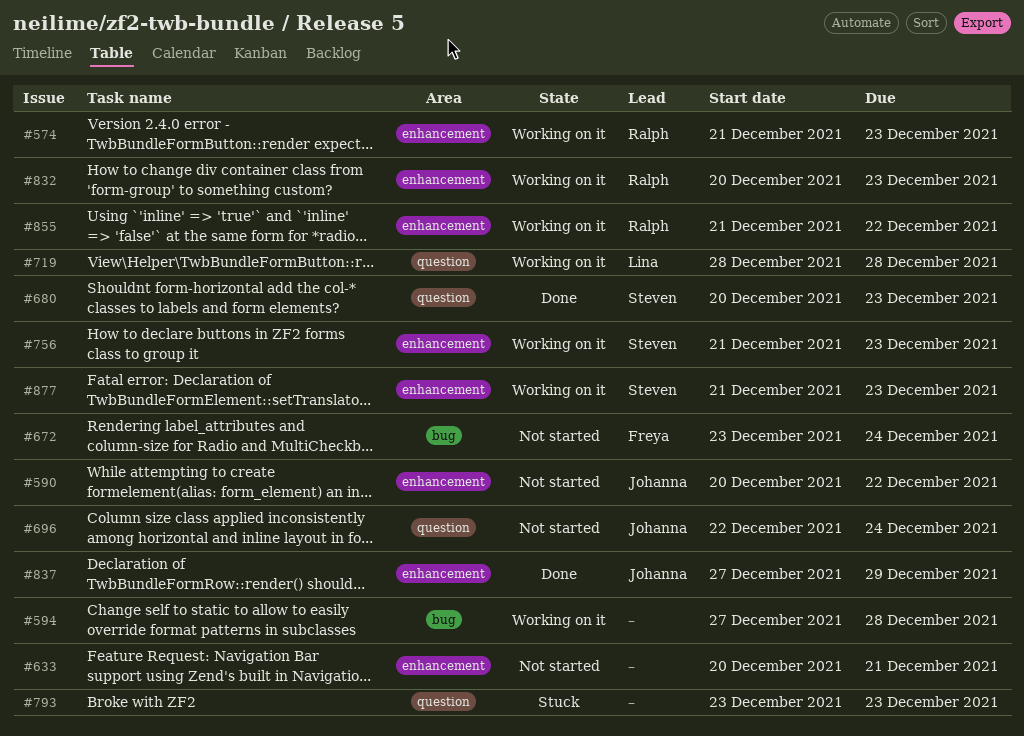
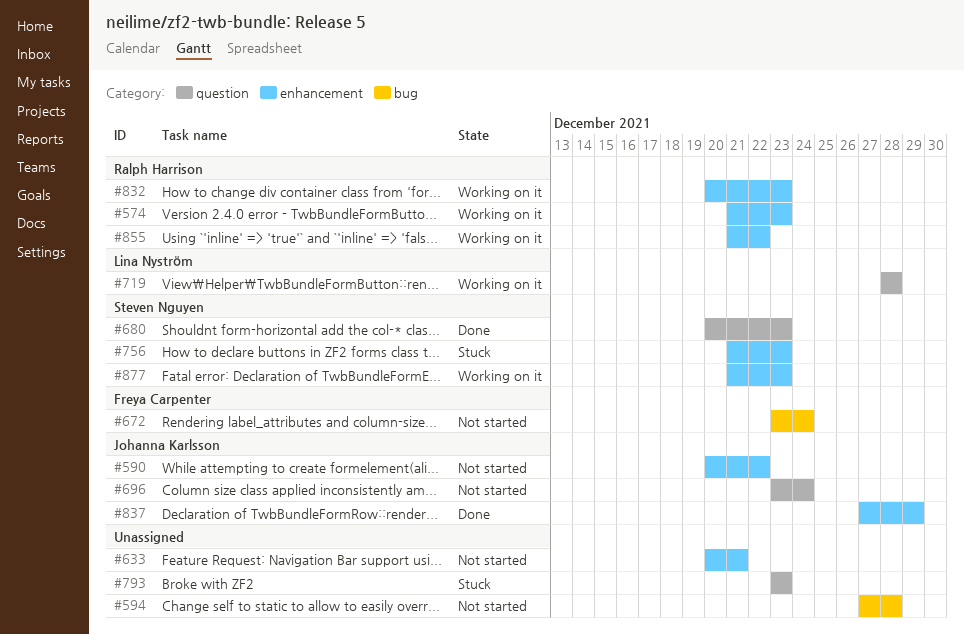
#594, status: Working on it -> Not started
#696, start: Dec 22 -> Dec 23
#756, status: Working on it -> Stuck

